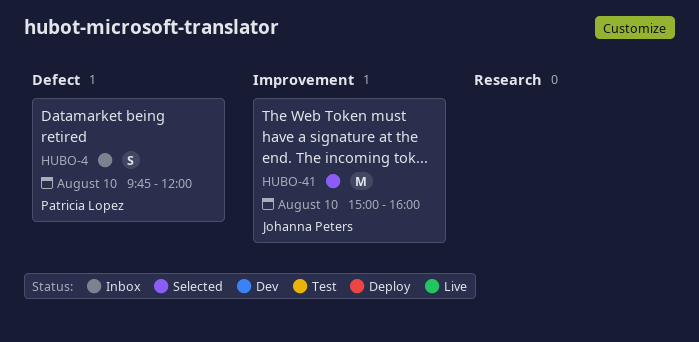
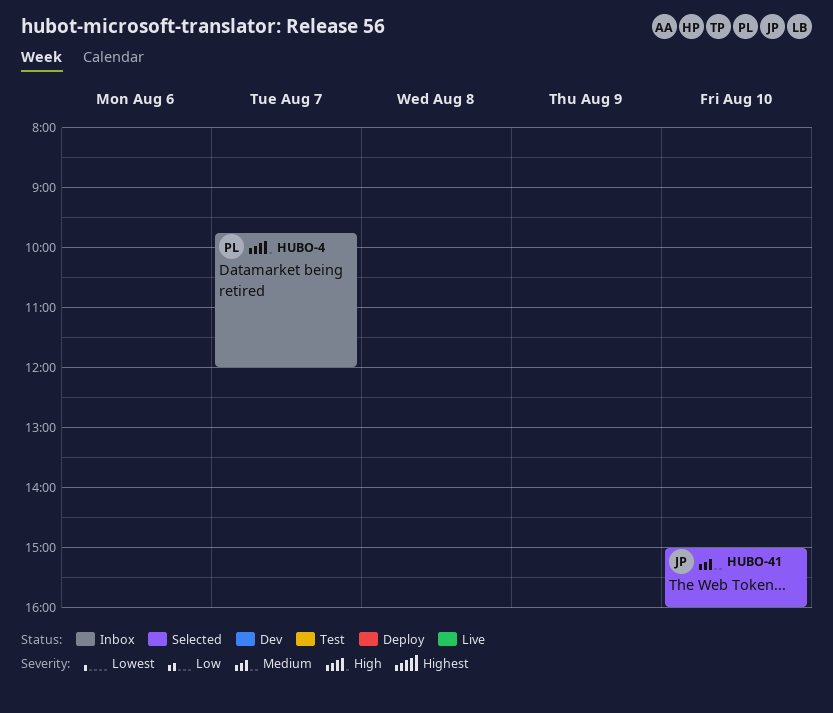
HUBO-4, day: Aug 10 -> Aug 7

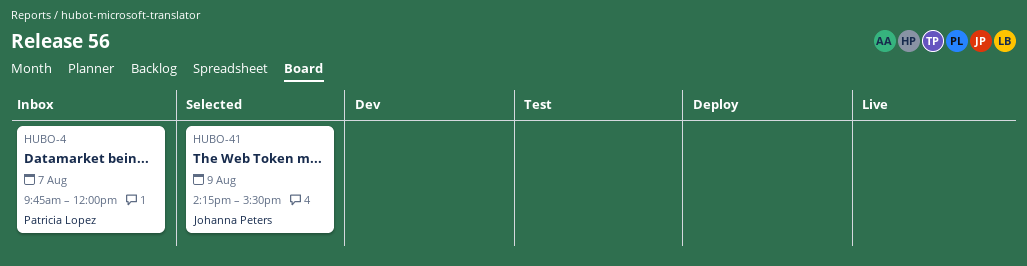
HUBO-41, day: Aug 10 -> Aug 9
HUBO-41, begins: 15:00 -> 14:15
HUBO-41, ends: 16:00 -> 15:30

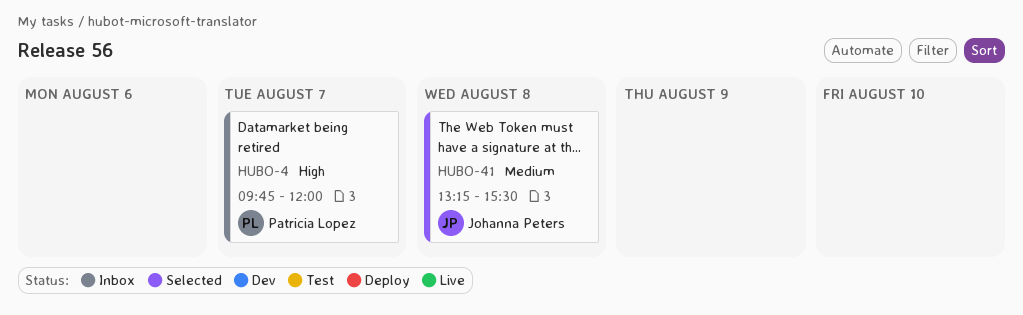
HUBO-41, day: Aug 9 -> Aug 8
HUBO-41, begins: 14:15 -> 13:15

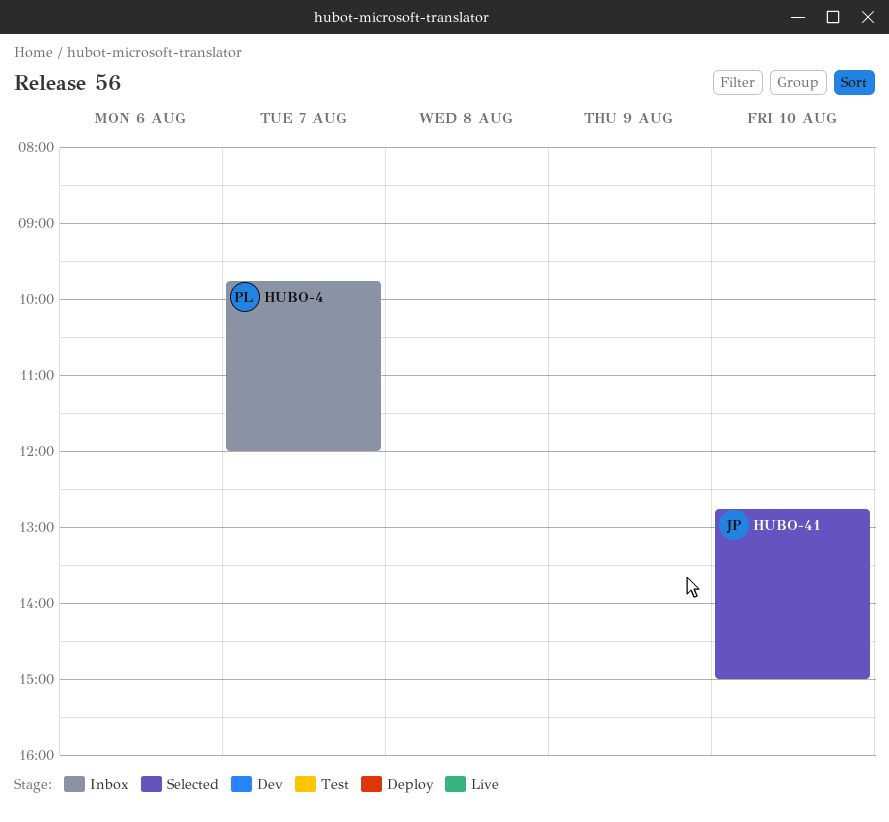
HUBO-41, day: Aug 8 -> Aug 10
HUBO-41, begins: 13:15 -> 12:45
HUBO-41, ends: 15:30 -> 15:00

